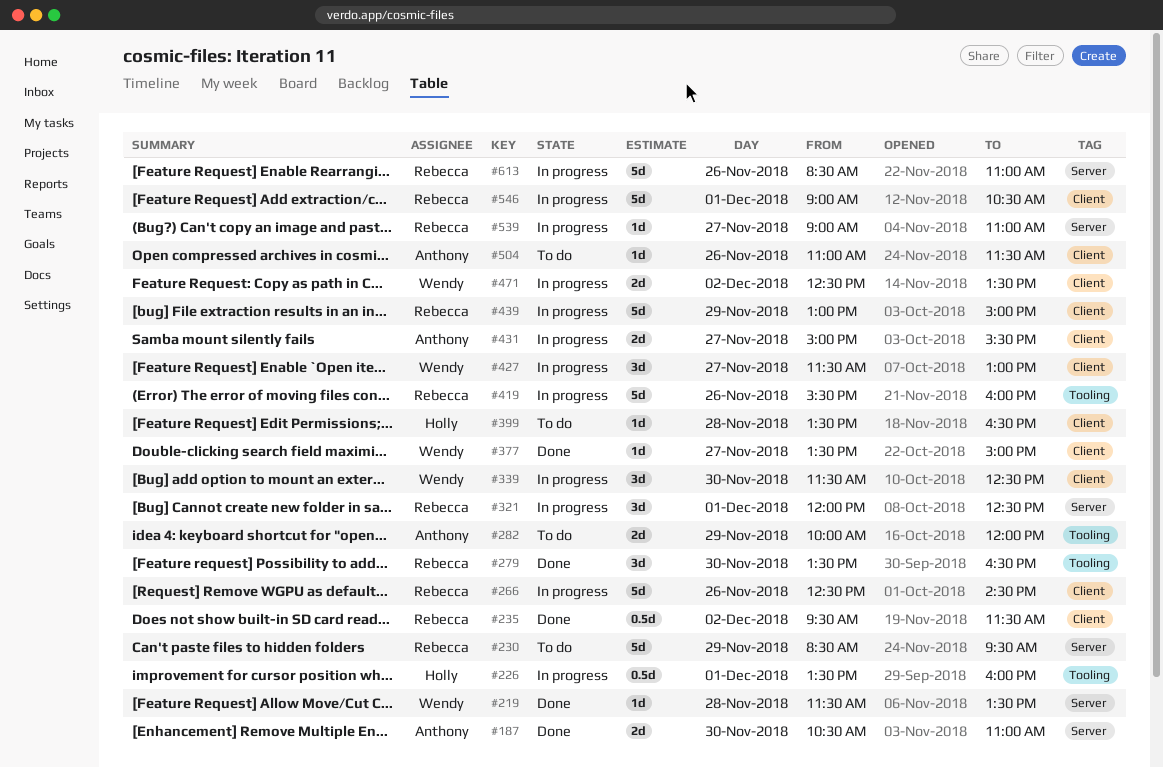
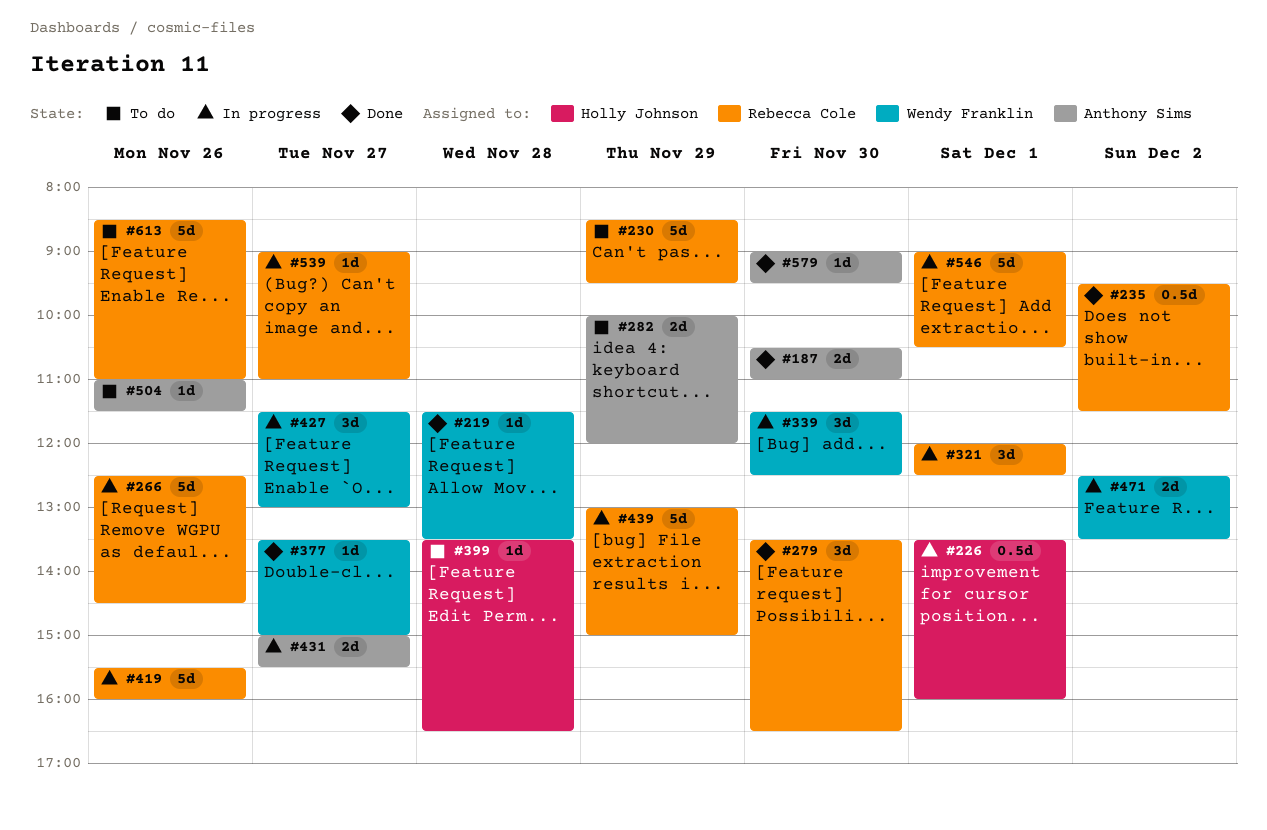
#579: none -> present
#613, status: In progress -> To do

